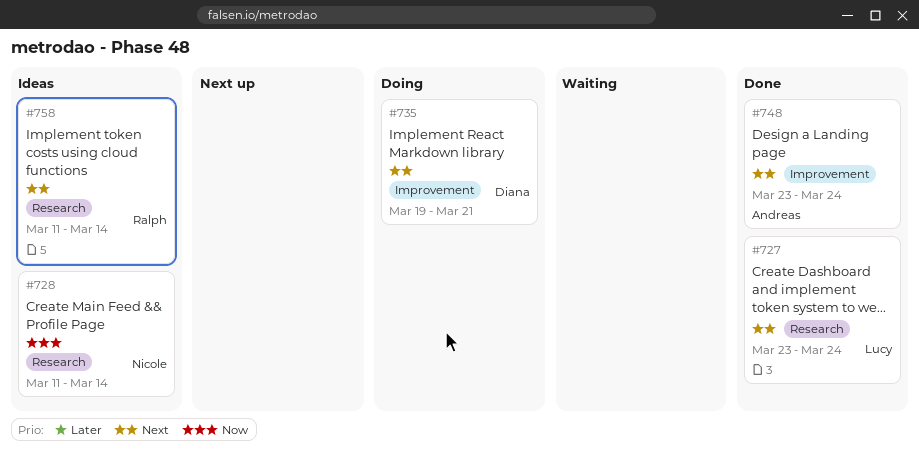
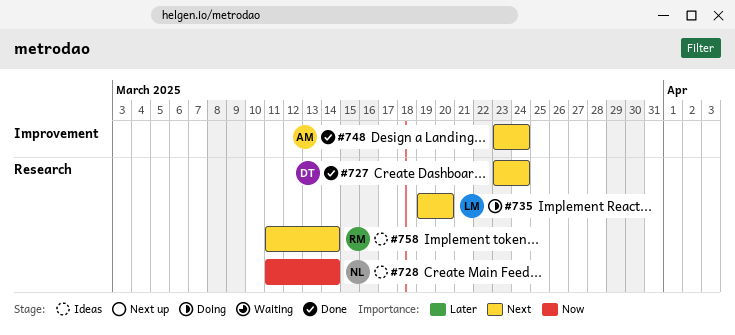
#727, owner: Lucy -> Diana
#735, owner: Diana -> Lucy
#735, label: Improvement -> Research
#735, due: Mar 21 -> Mar 20

